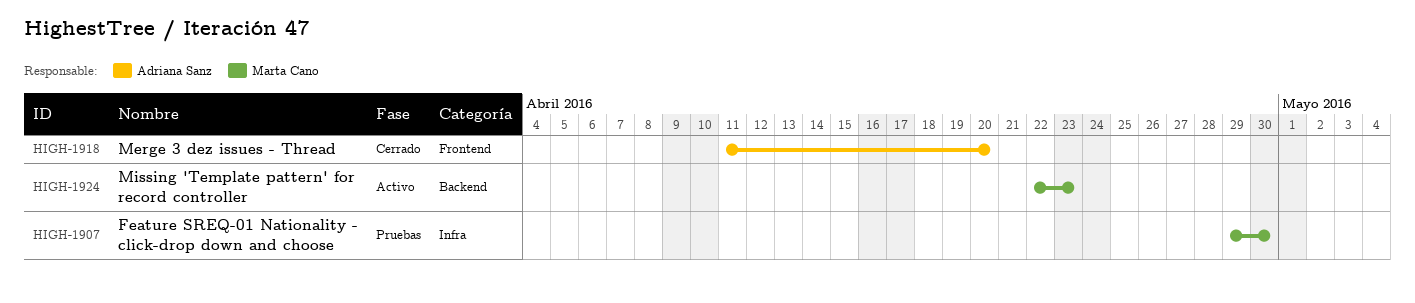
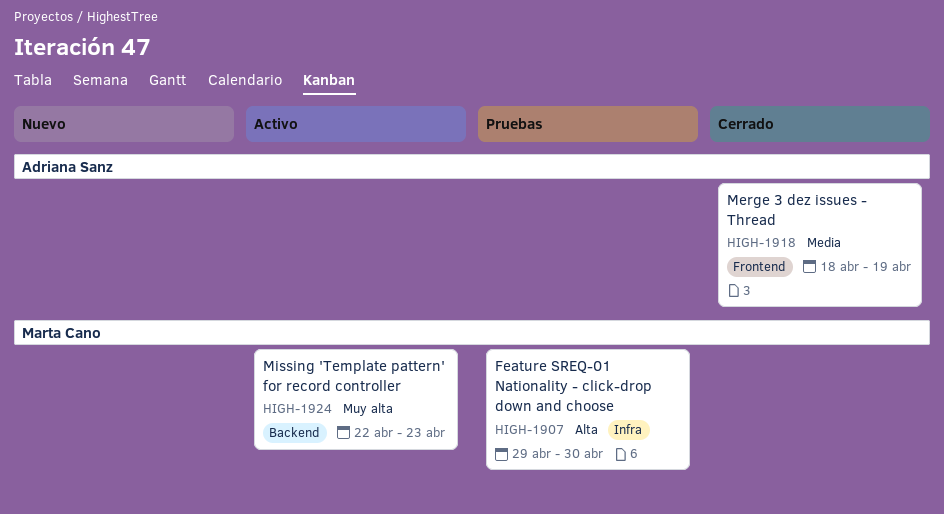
HIGH-1918, start: Apr 11 -> Apr 18
HIGH-1918, due: Apr 20 -> Apr 19

